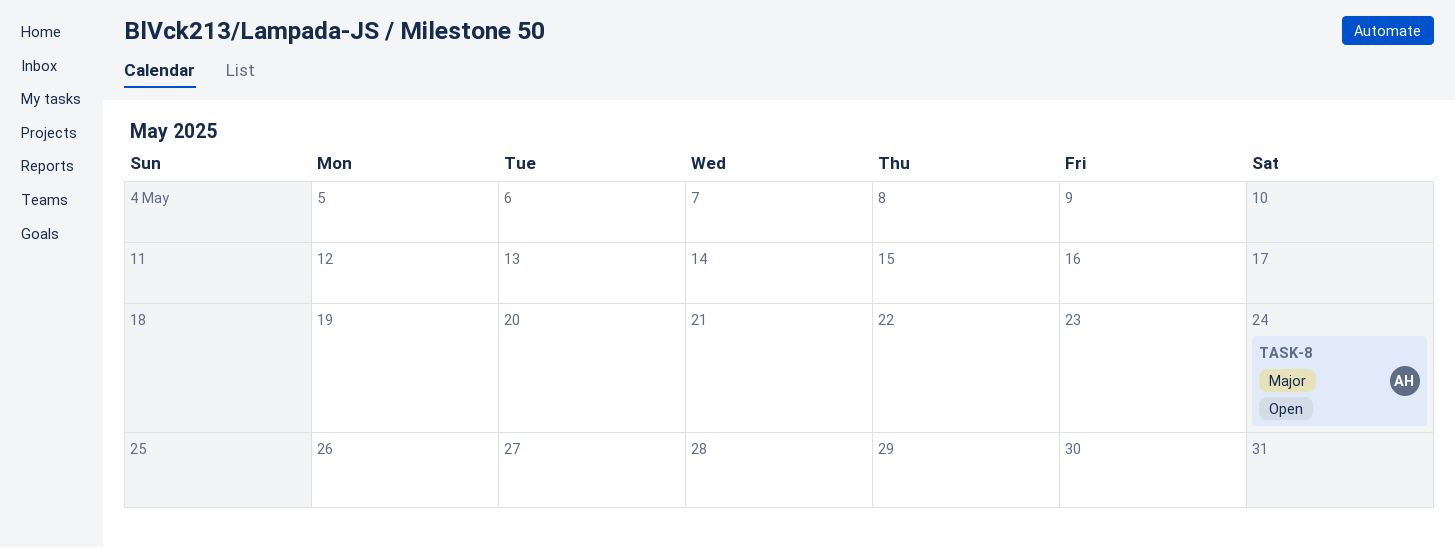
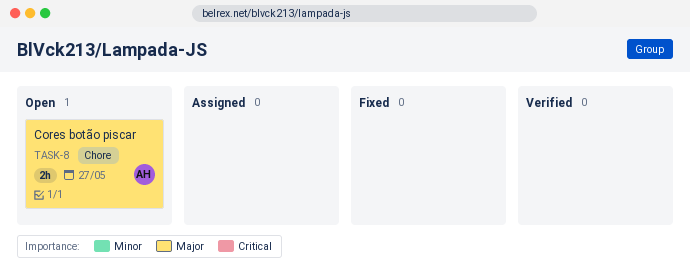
TASK-8, due: May 24 -> May 27

